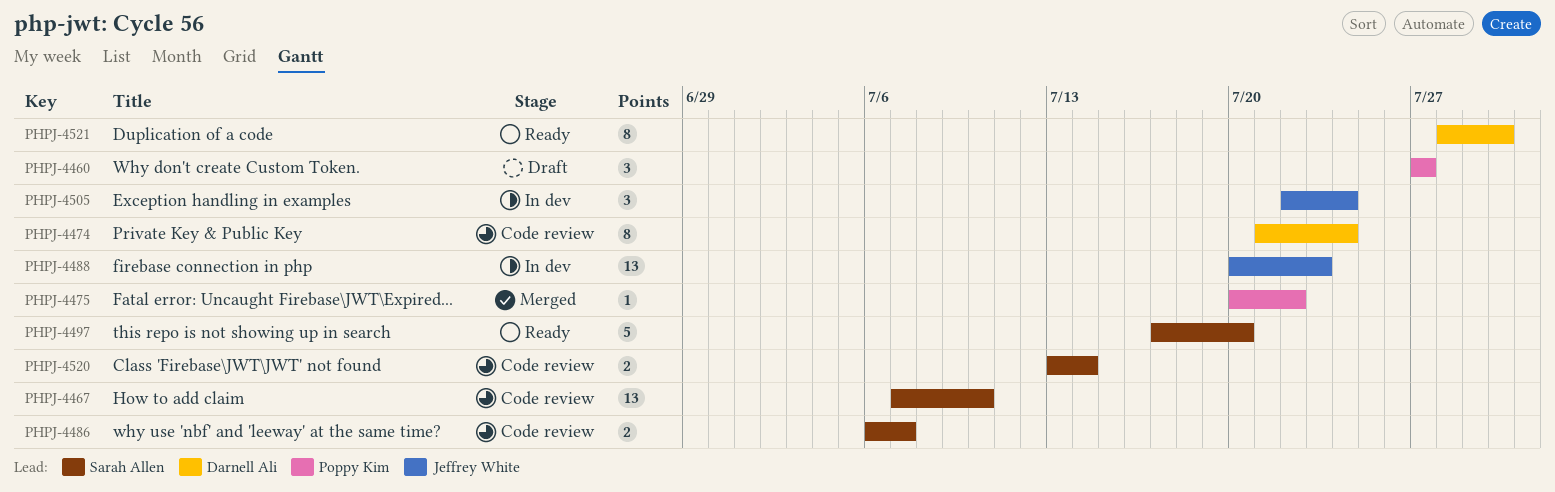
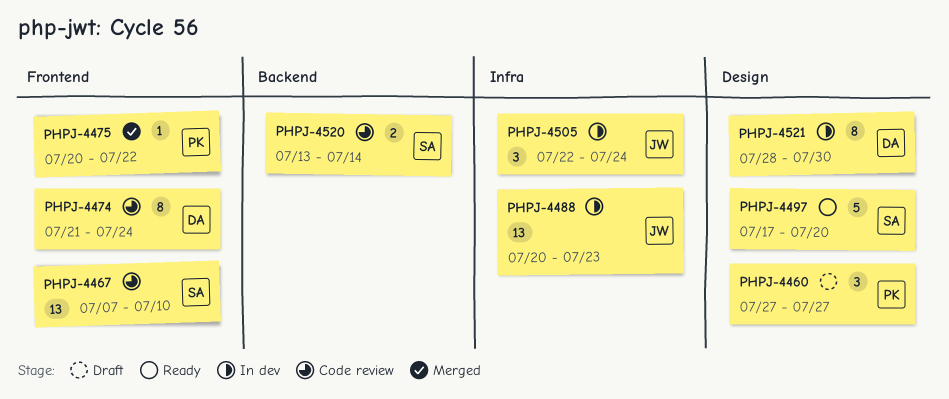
PHPJ-4486: present -> none
PHPJ-4521, status: Ready -> In dev

